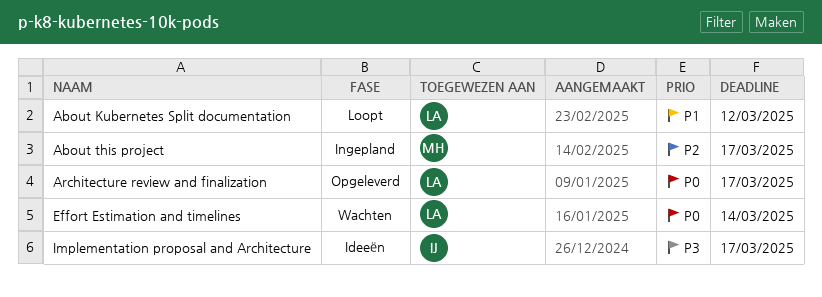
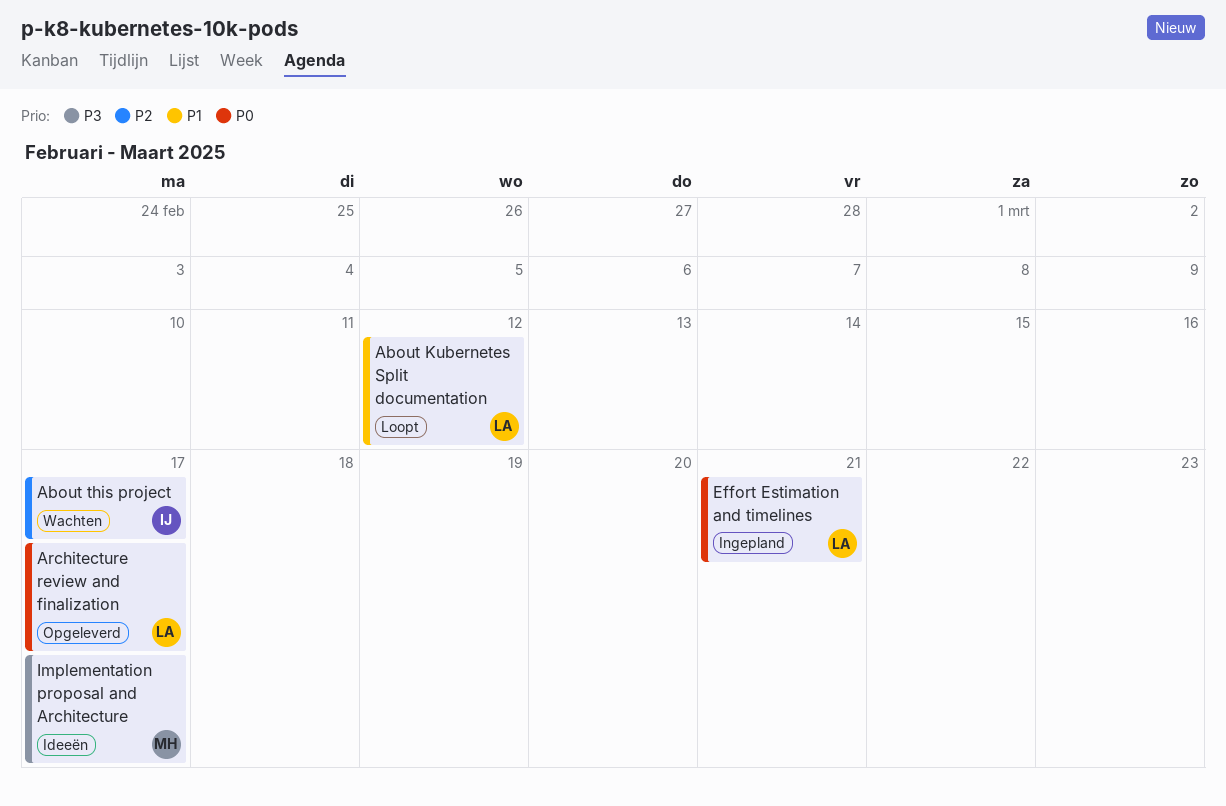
About this project, status: Ingepland -> Wachten
About this project, owner: MH -> IJ
Effort Estimation and timelines, status: Wachten -> Ingepland
Effort Estimation and timelines, due: Mar 14 -> Mar 21
Implementation proposal and Architecture, owner: IJ -> MH

